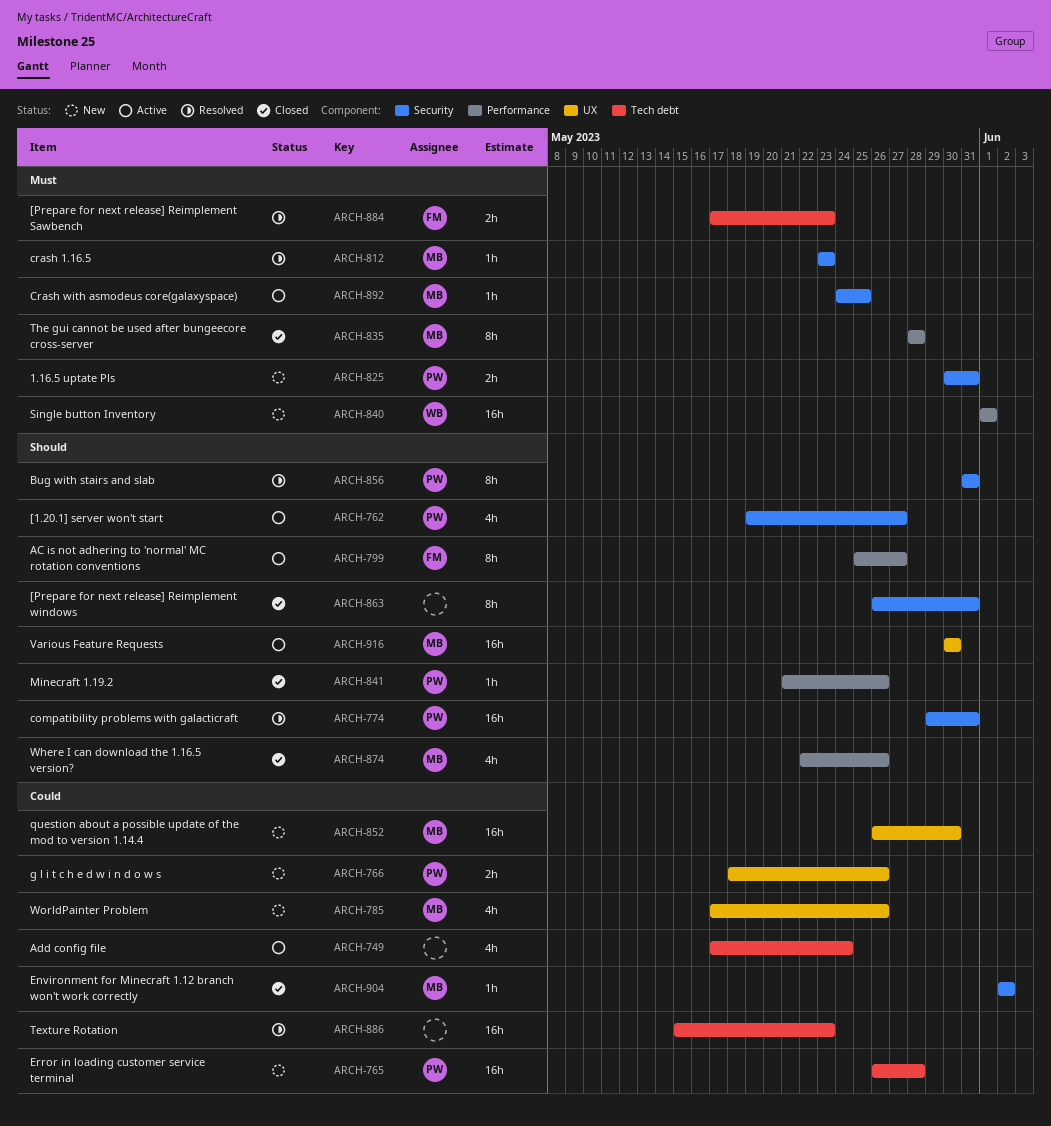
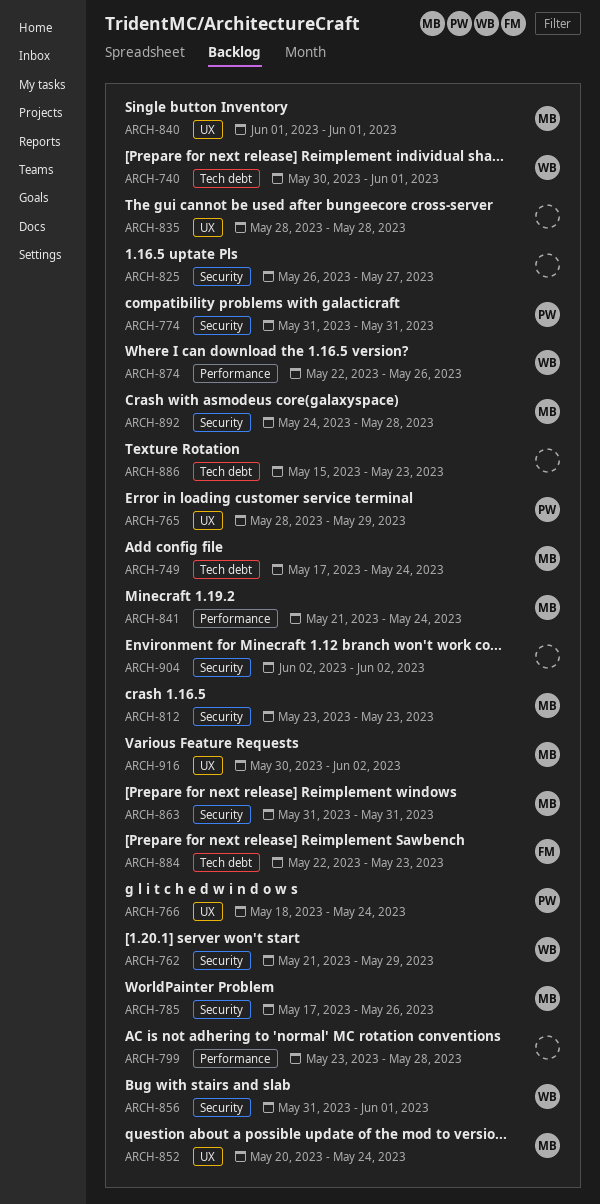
ARCH-740: none -> present
ARCH-749, owner: none -> MB
ARCH-762, owner: PW -> WB
ARCH-762, start: May 19 -> May 21
ARCH-762, due: May 27 -> May 29
ARCH-765, label: Tech debt -> UX
ARCH-765, start: May 26 -> May 28
ARCH-765, due: May 28 -> May 29
ARCH-766, due: May 26 -> May 24
ARCH-774, start: May 29 -> May 31
ARCH-785, label: UX -> Security
ARCH-799, owner: FM -> none
ARCH-799, start: May 25 -> May 23
ARCH-799, due: May 27 -> May 28
ARCH-825, owner: PW -> none
ARCH-825, start: May 30 -> May 26
ARCH-825, due: May 31 -> May 27
ARCH-835, owner: MB -> none
ARCH-835, label: Performance -> UX
ARCH-840, owner: WB -> MB
ARCH-840, label: Performance -> UX
ARCH-841, owner: PW -> MB
ARCH-841, due: May 26 -> May 24
ARCH-852, start: May 26 -> May 20
ARCH-852, due: May 30 -> May 24
ARCH-856, owner: PW -> WB
ARCH-856, due: May 31 -> Jun 1
ARCH-863, owner: none -> MB
ARCH-863, start: May 26 -> May 31
ARCH-874, owner: MB -> WB
ARCH-884, start: May 17 -> May 22
ARCH-892, due: May 25 -> May 28
ARCH-904, owner: MB -> none
ARCH-916, due: May 30 -> Jun 2

